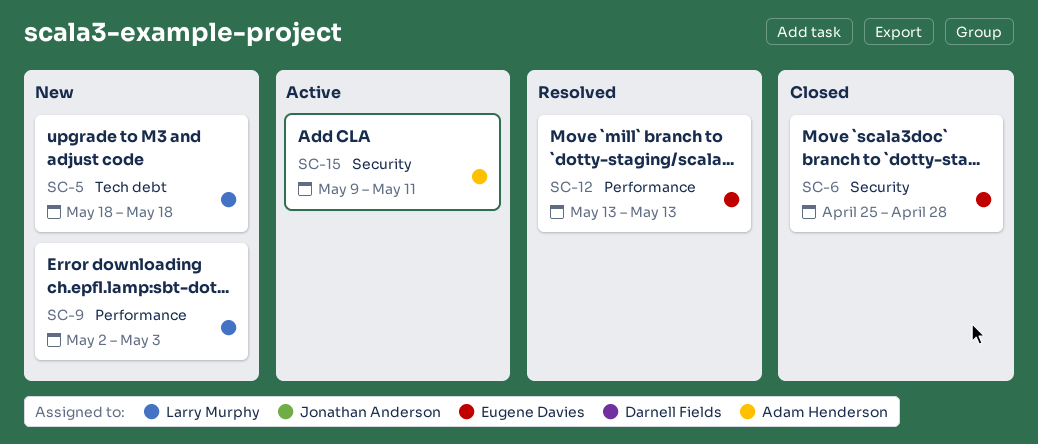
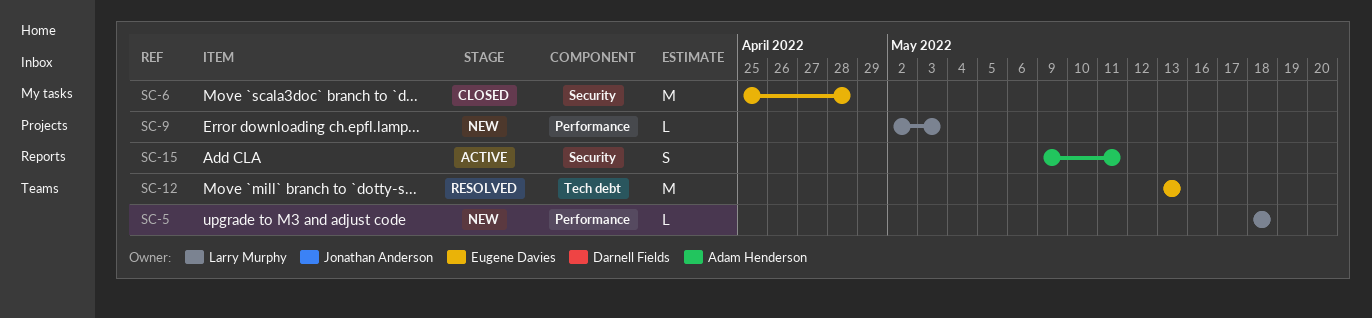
SC-5, label: Tech debt -> Performance
SC-12, label: Performance -> Tech debt

